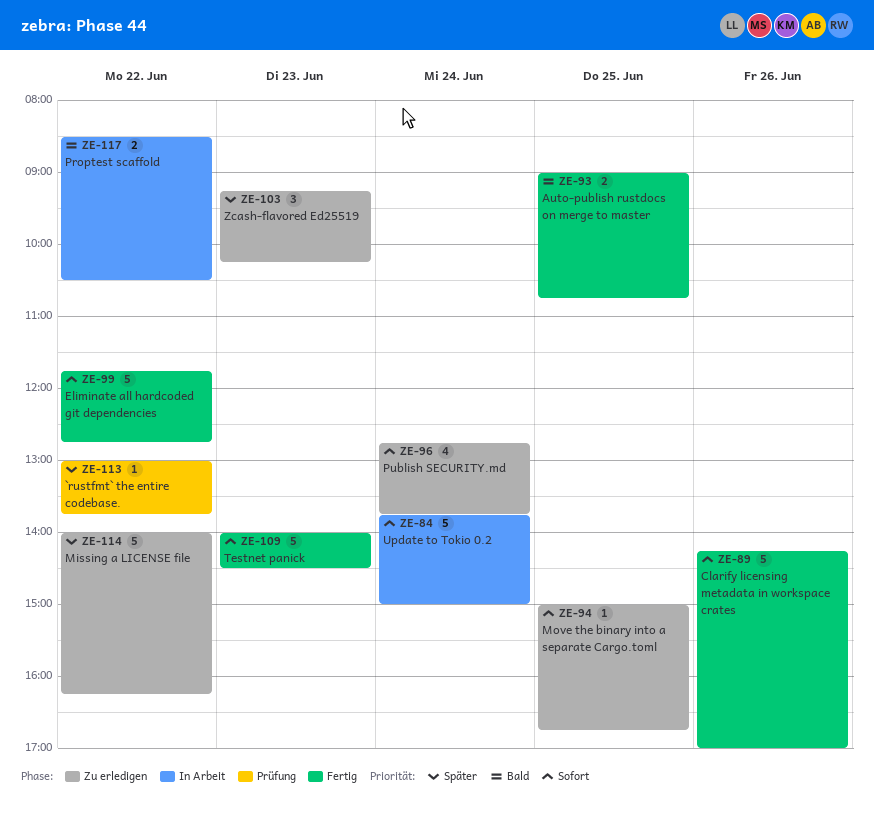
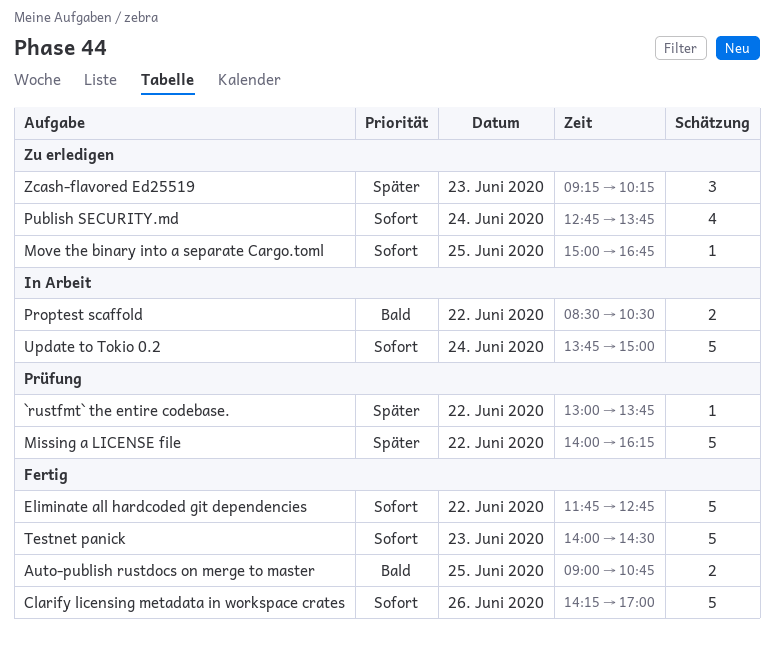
Missing a LICENSE file, status: Zu erledigen -> Prüfung

